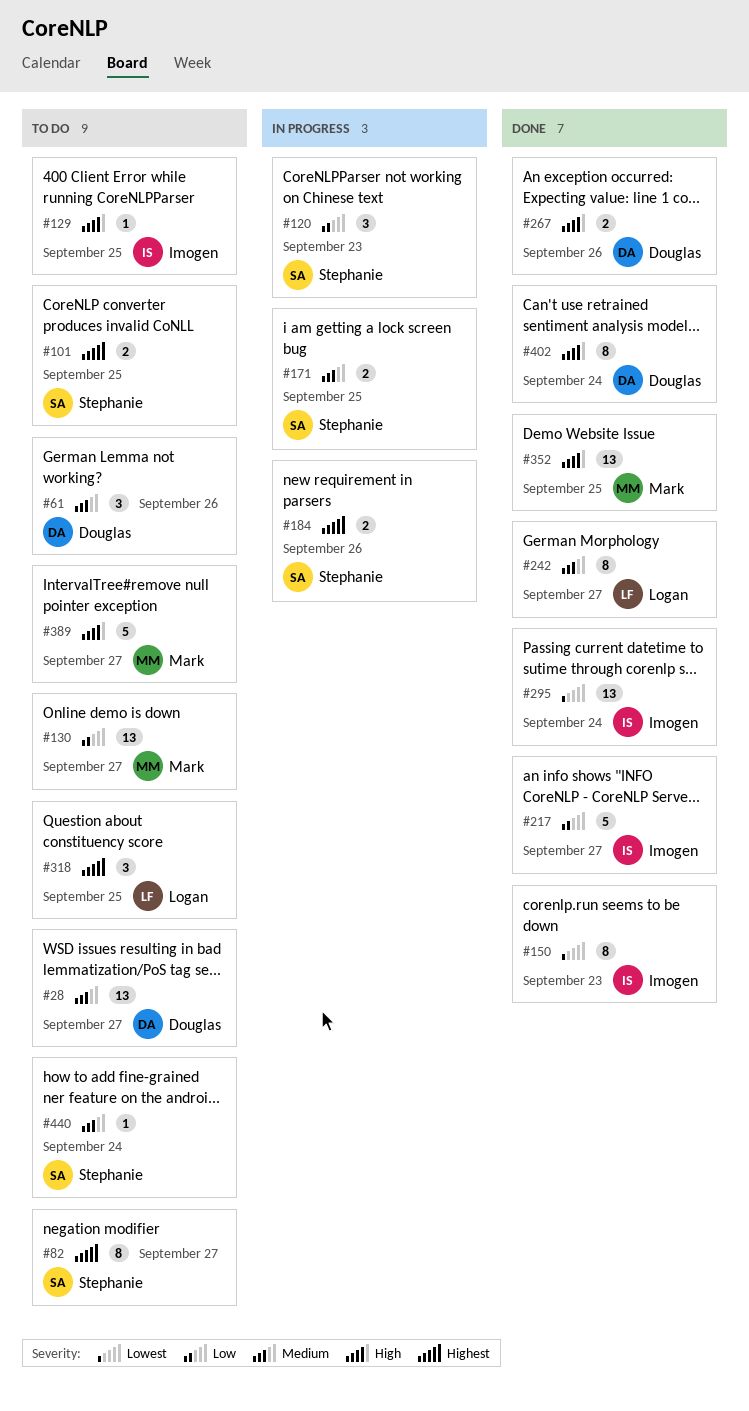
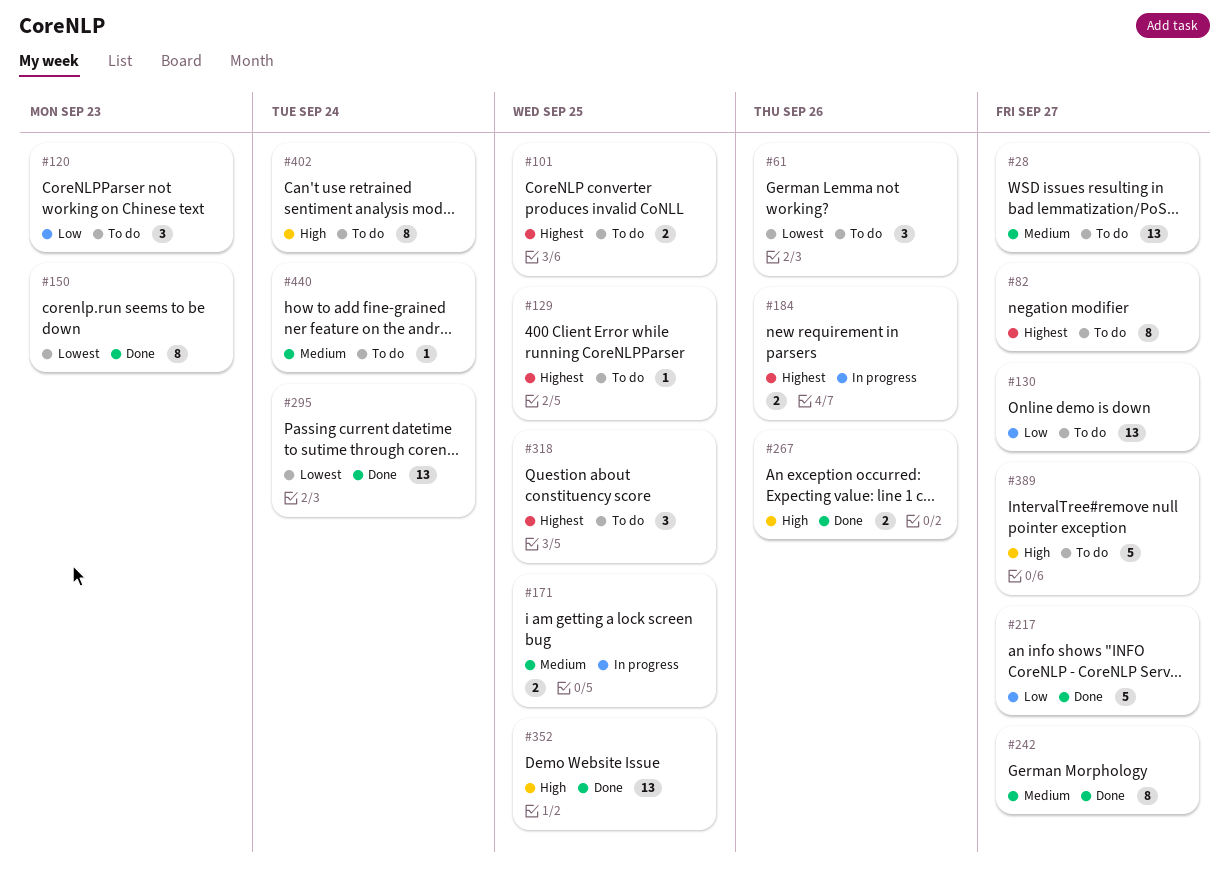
#61, priority: Medium -> Lowest
#120, status: In progress -> To do
#129, priority: High -> Highest
#402, status: Done -> To do

